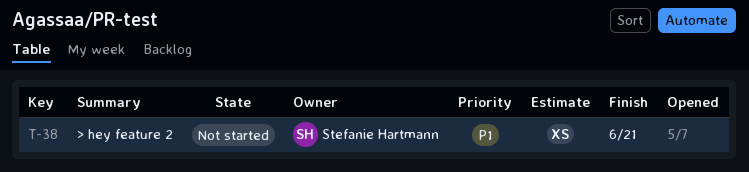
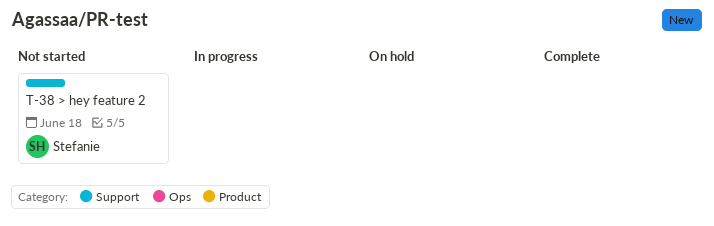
T-38, due: Jun 21 -> Jun 18

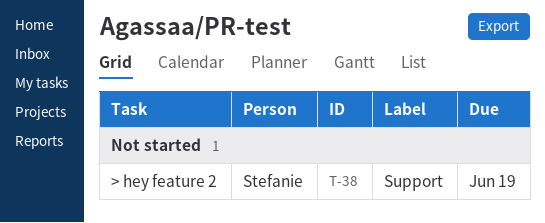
T-38, due: Jun 18 -> Jun 19

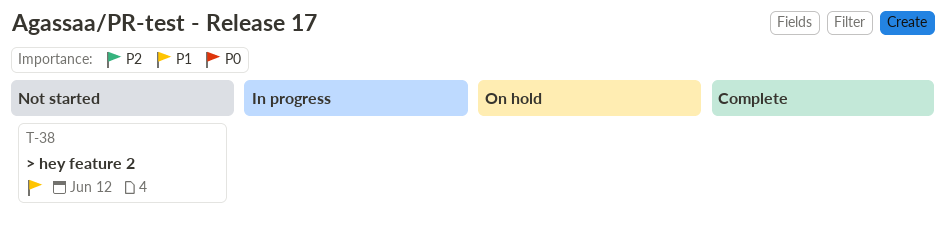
T-38, due: Jun 19 -> Jun 12

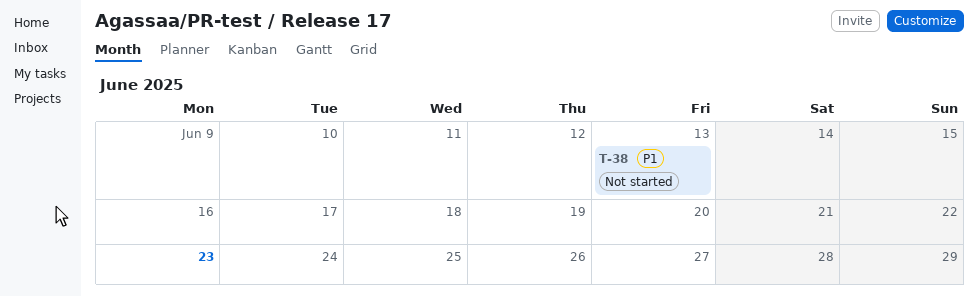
T-38, due: Jun 12 -> Jun 13

